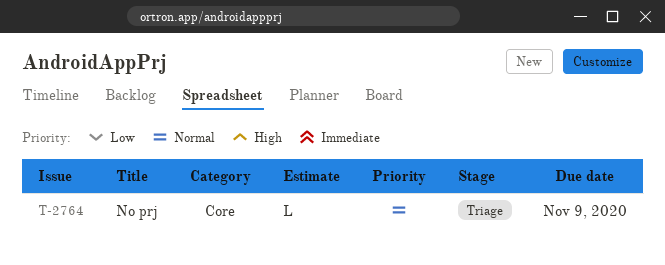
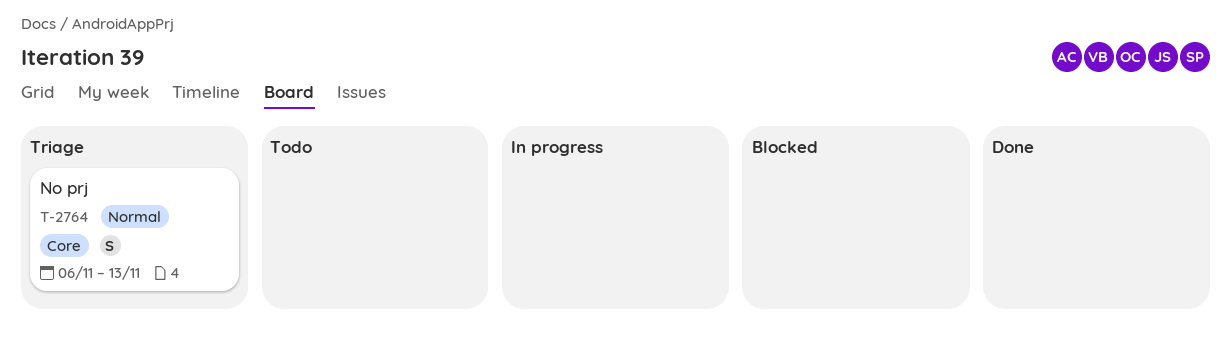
T-2764, estimate: L -> S
T-2764, due: Nov 9 -> Nov 13

